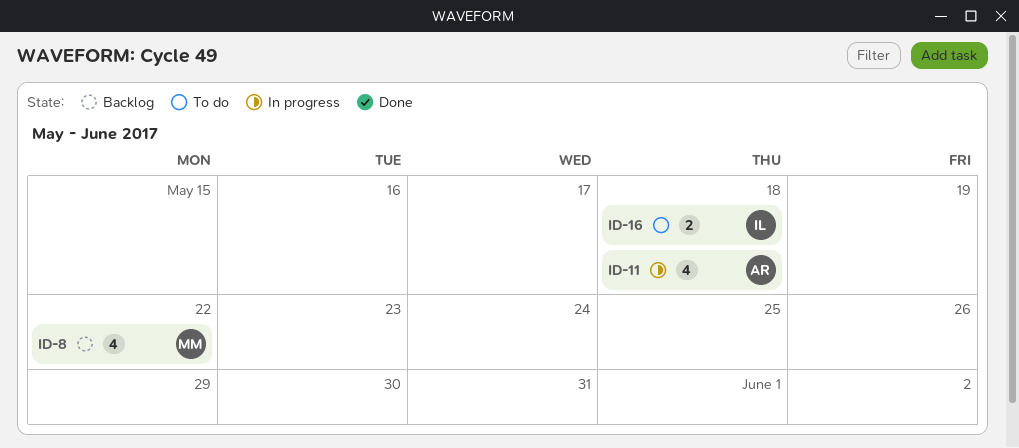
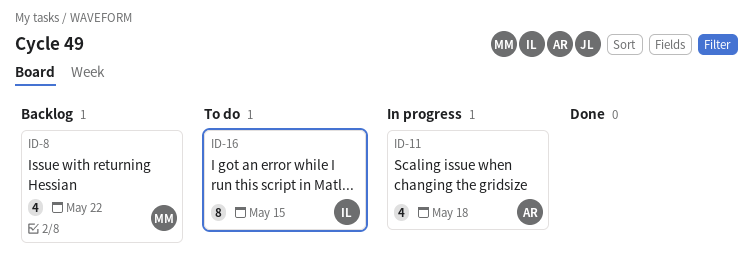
ID-16, estimate: 2 -> 8
ID-16, due: May 18 -> May 15

